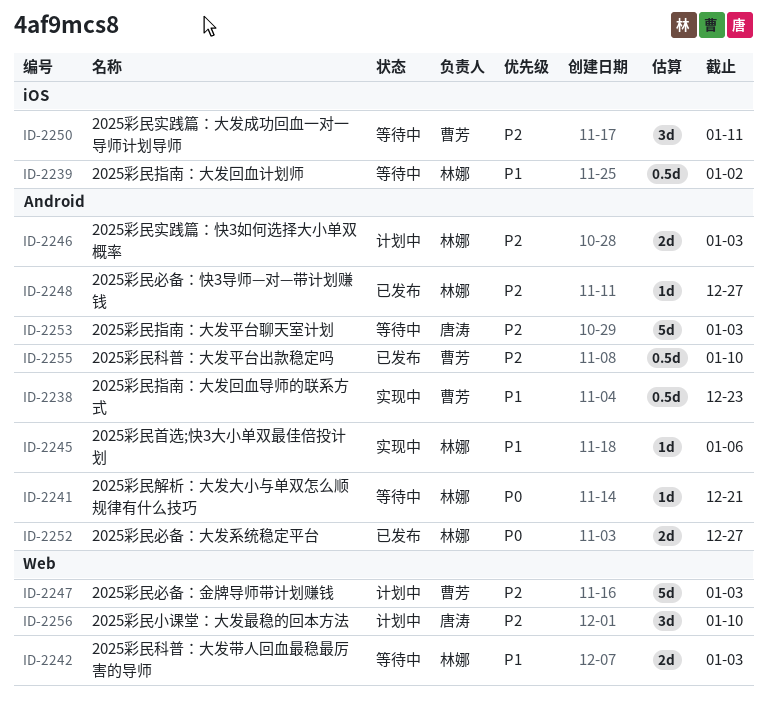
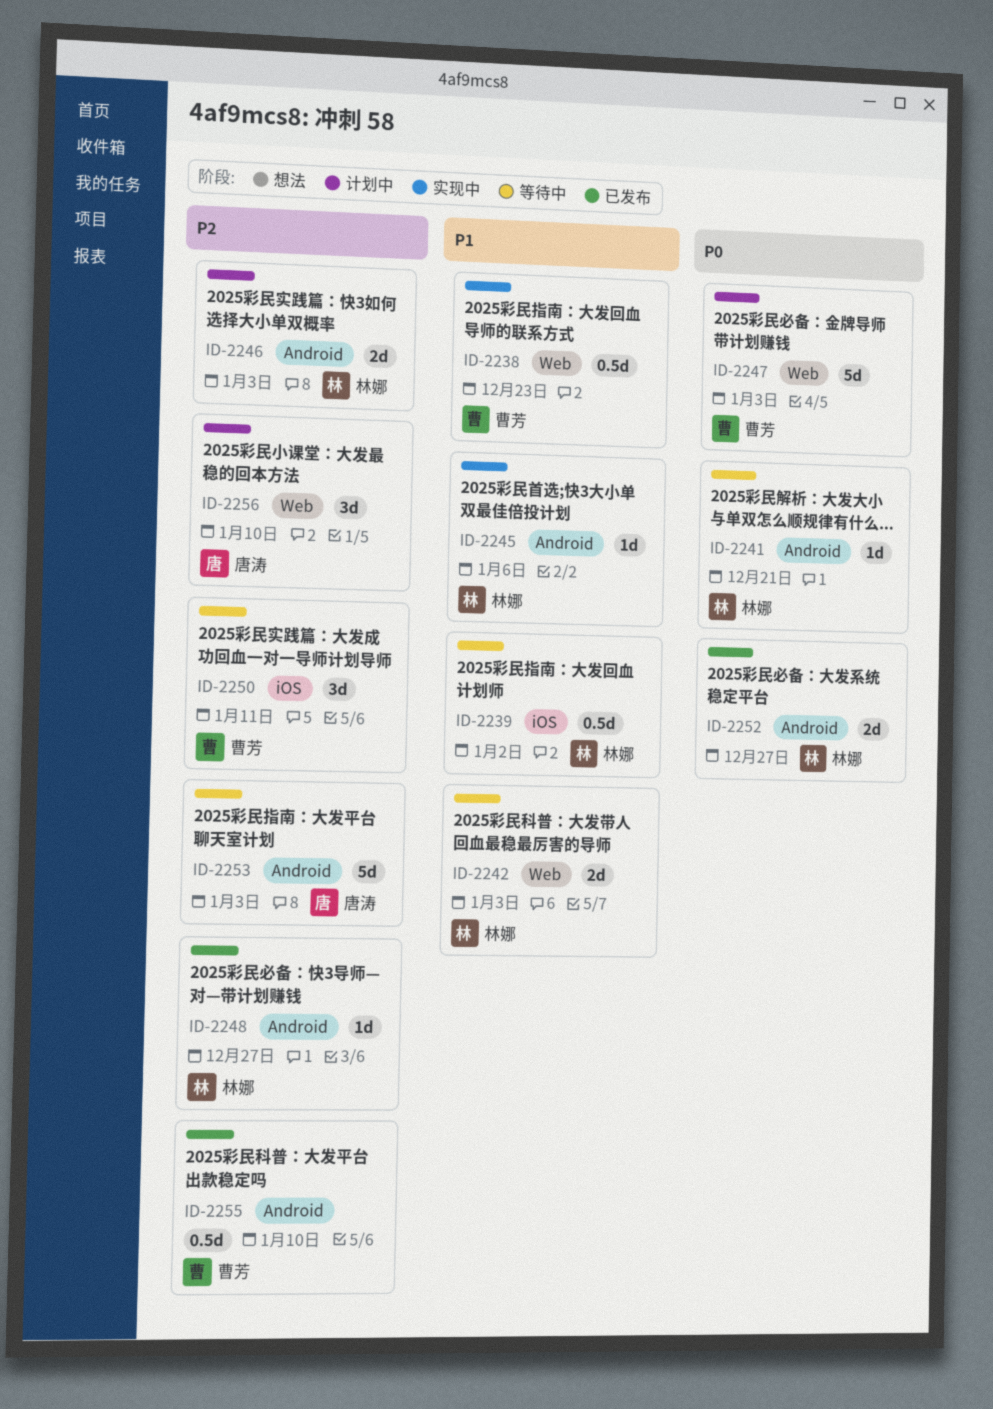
ID-2238, label: Android -> Web
ID-2247, priority: P2 -> P0

